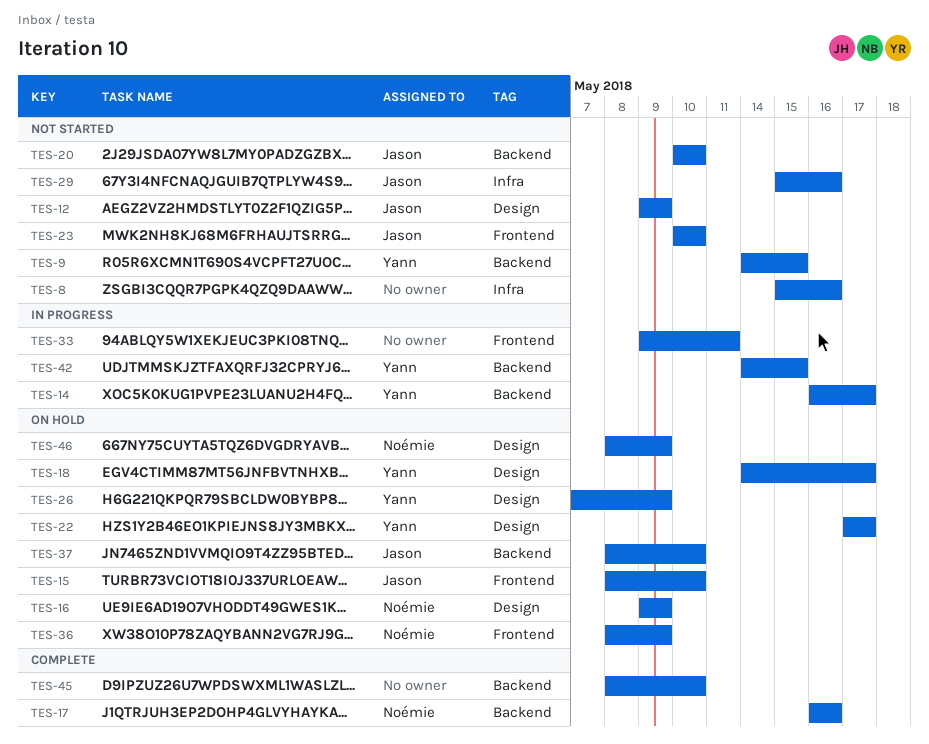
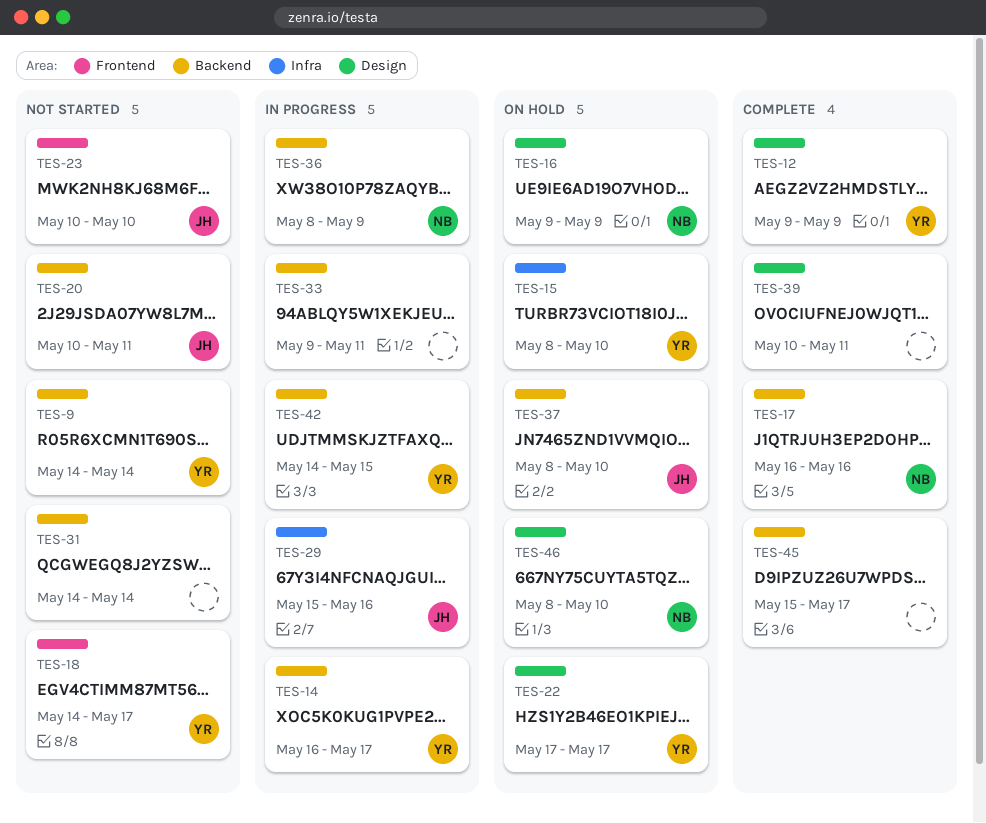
TES-8: present -> none
TES-9, due: May 15 -> May 14
TES-12, status: Not started -> Complete
TES-12, owner: Jason -> Yann
TES-15, owner: Jason -> Yann
TES-15, label: Frontend -> Infra
TES-18, status: On hold -> Not started
TES-18, label: Design -> Frontend
TES-20, due: May 10 -> May 11
TES-26: present -> none
TES-29, status: Not started -> In progress
TES-31: none -> present
TES-33, label: Frontend -> Backend
TES-36, status: On hold -> In progress
TES-36, label: Frontend -> Backend
TES-39: none -> present
TES-45, start: May 8 -> May 15
TES-45, due: May 10 -> May 17
TES-46, due: May 9 -> May 10

